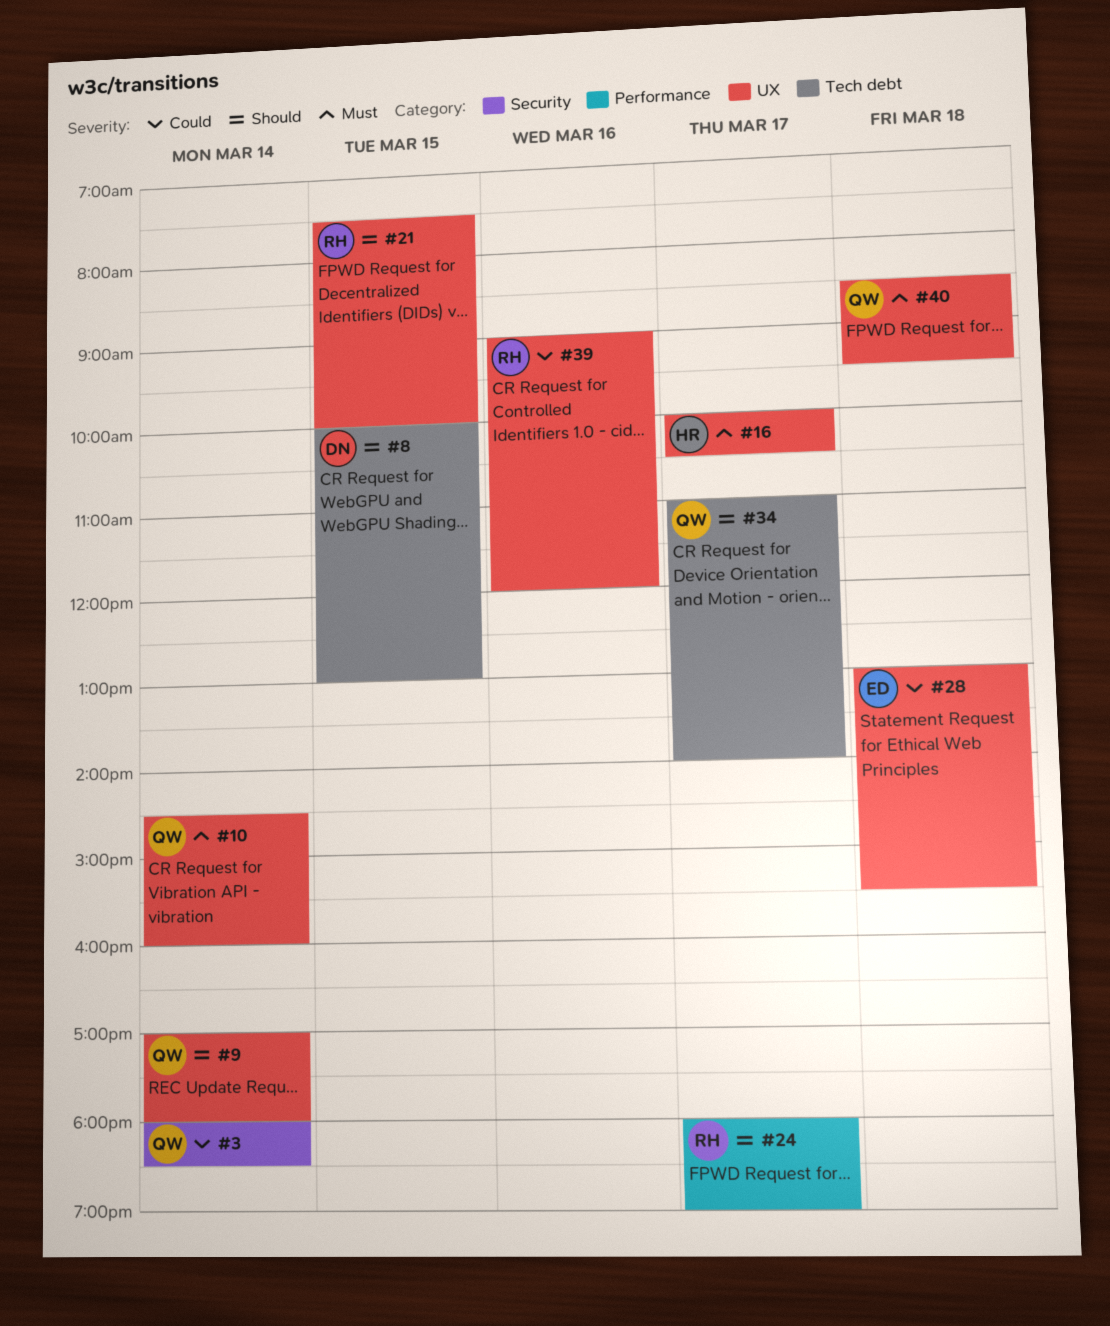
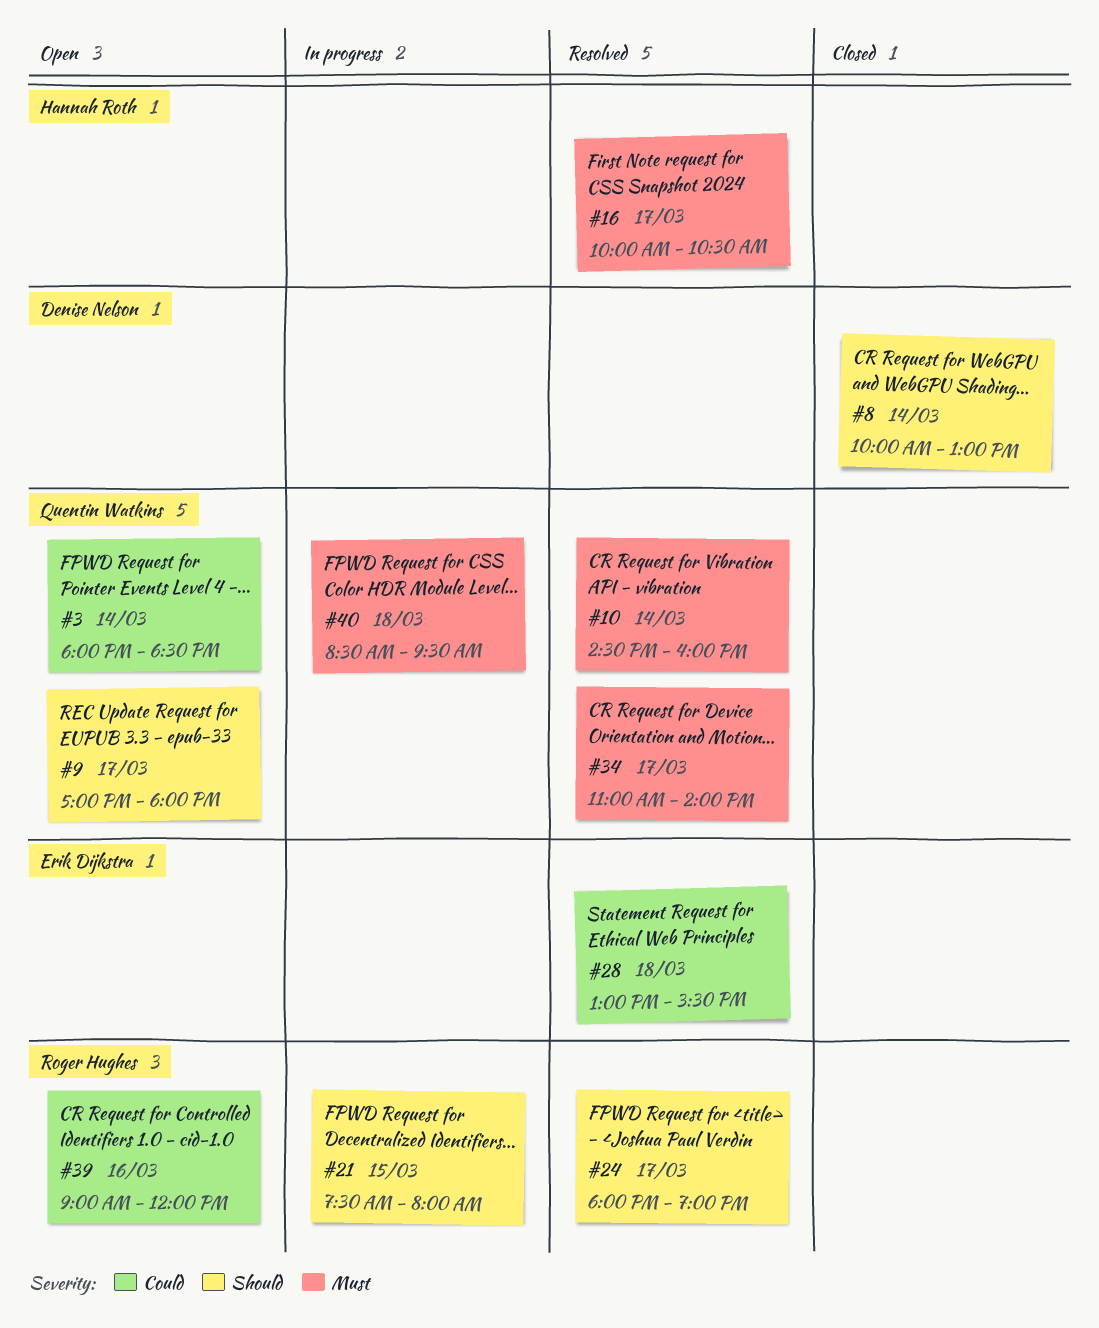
#8, day: Mar 15 -> Mar 14
#9, day: Mar 14 -> Mar 17
#21, ends: 10:00 -> 08:00
#34, priority: Should -> Must

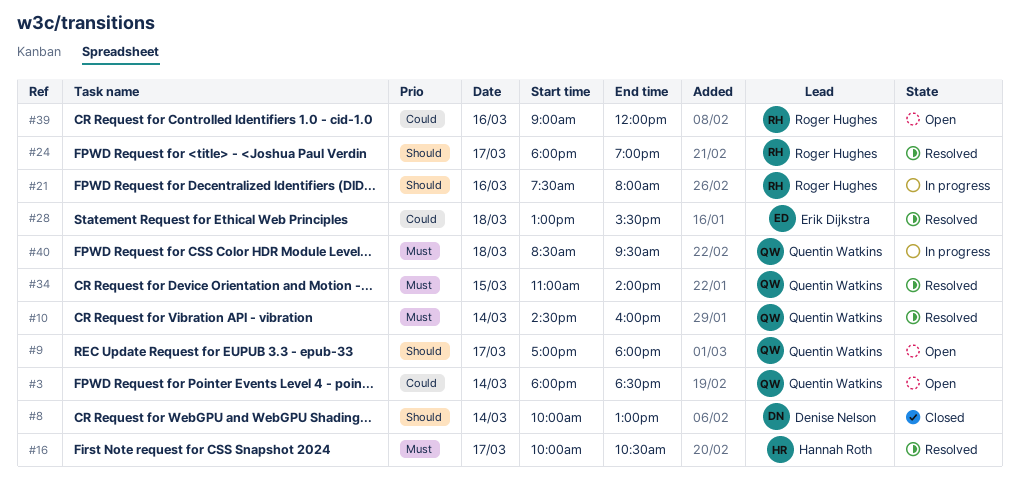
#21, day: Mar 15 -> Mar 16
#34, day: Mar 17 -> Mar 15

